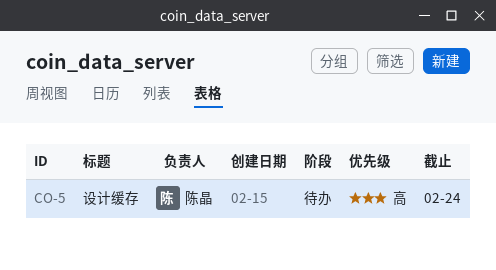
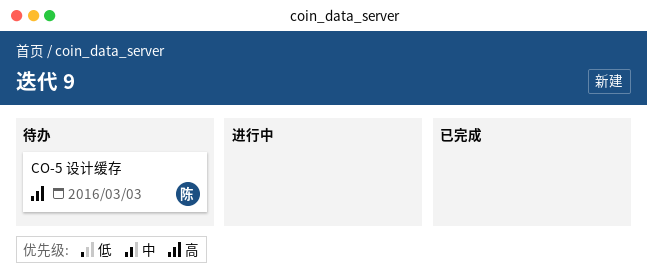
CO-5, due: Feb 24 -> Mar 3

